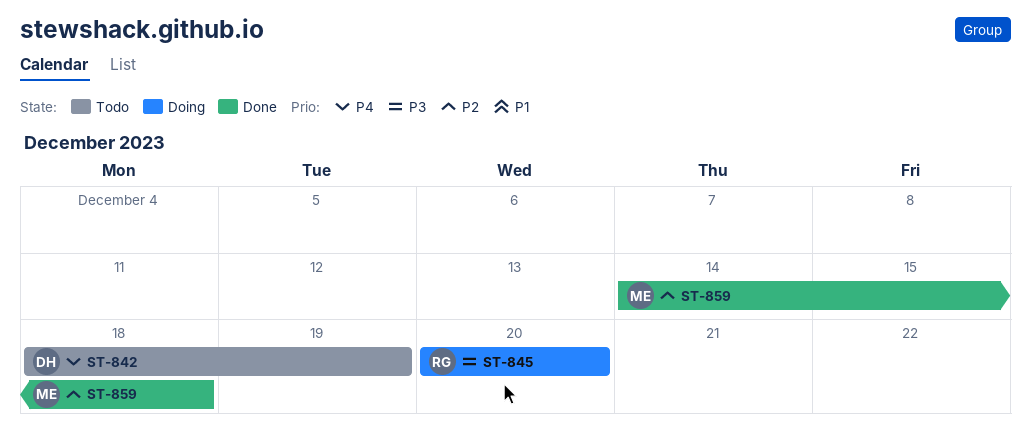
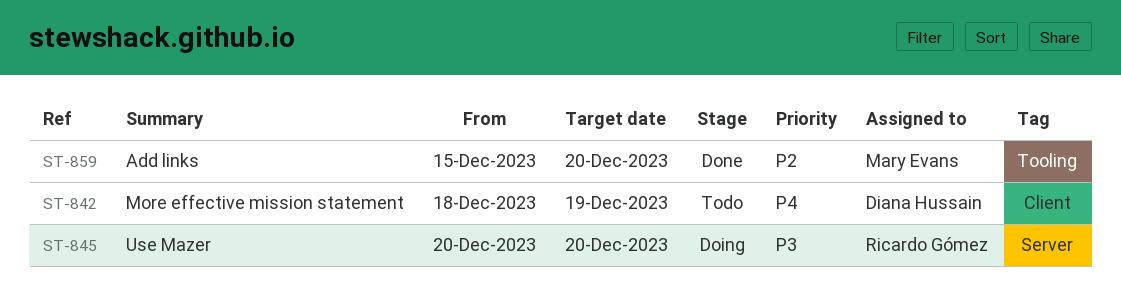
ST-859, start: Dec 14 -> Dec 15
ST-859, due: Dec 18 -> Dec 20

